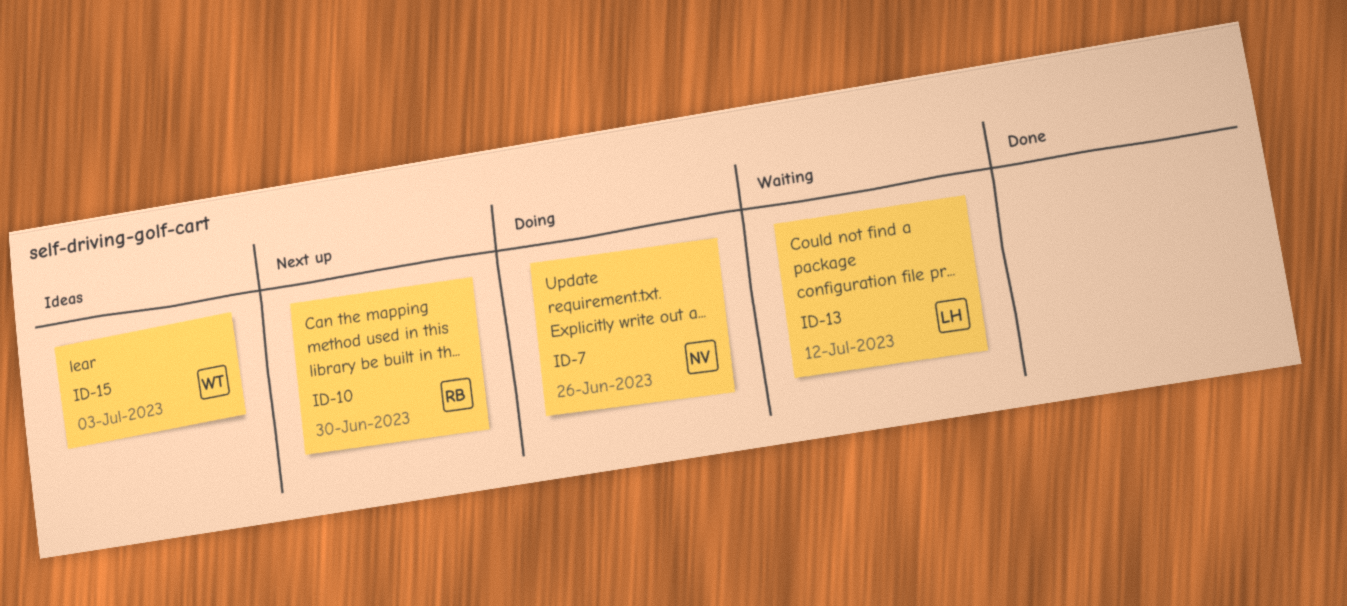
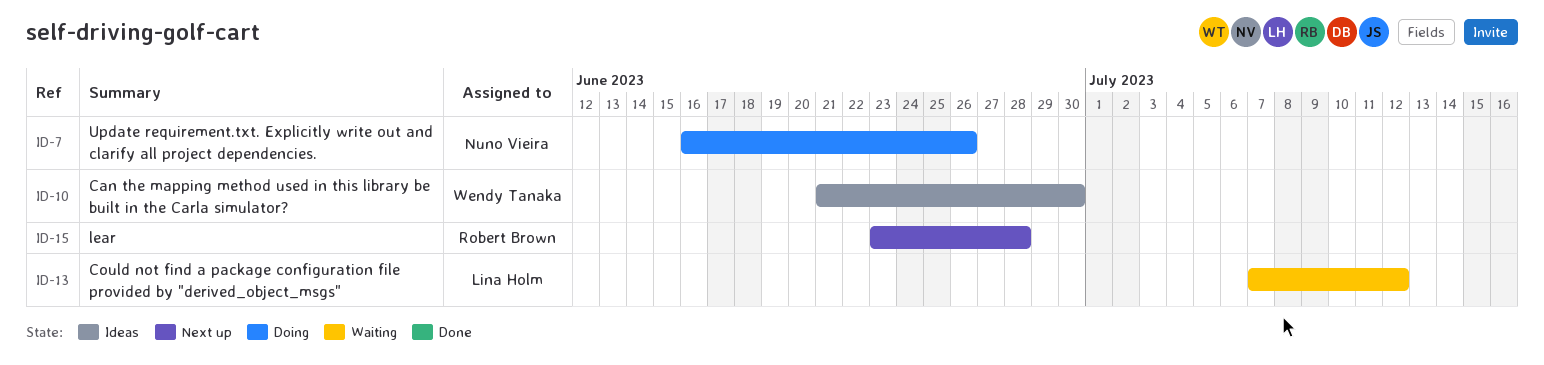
ID-10, status: Next up -> Ideas
ID-10, owner: Robert Brown -> Wendy Tanaka
ID-15, status: Ideas -> Next up
ID-15, owner: Wendy Tanaka -> Robert Brown
ID-15, due: Jul 3 -> Jun 28

